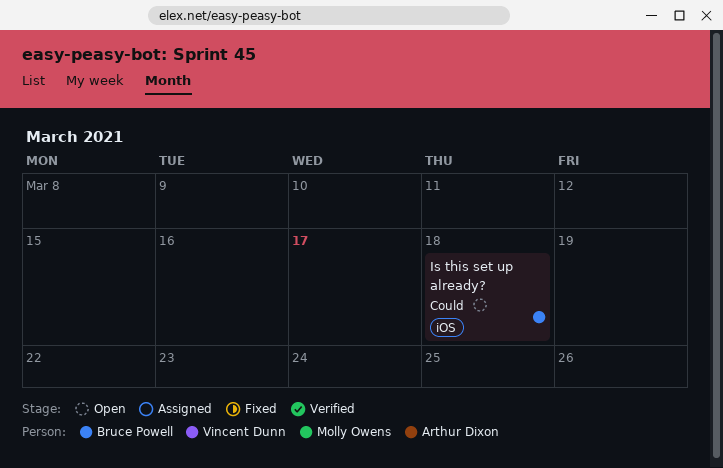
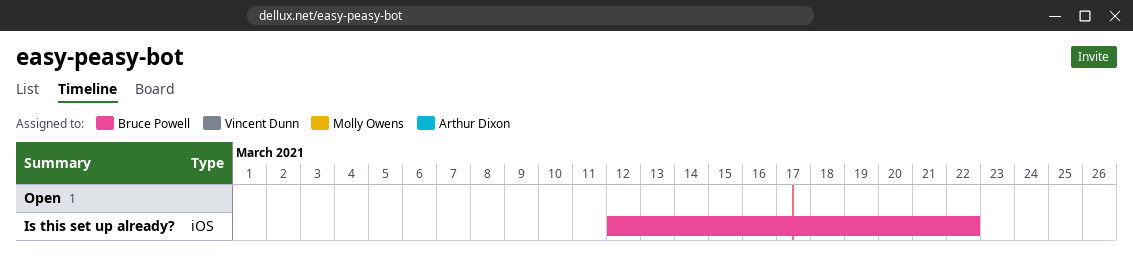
Is this set up already?, due: Mar 18 -> Mar 22

